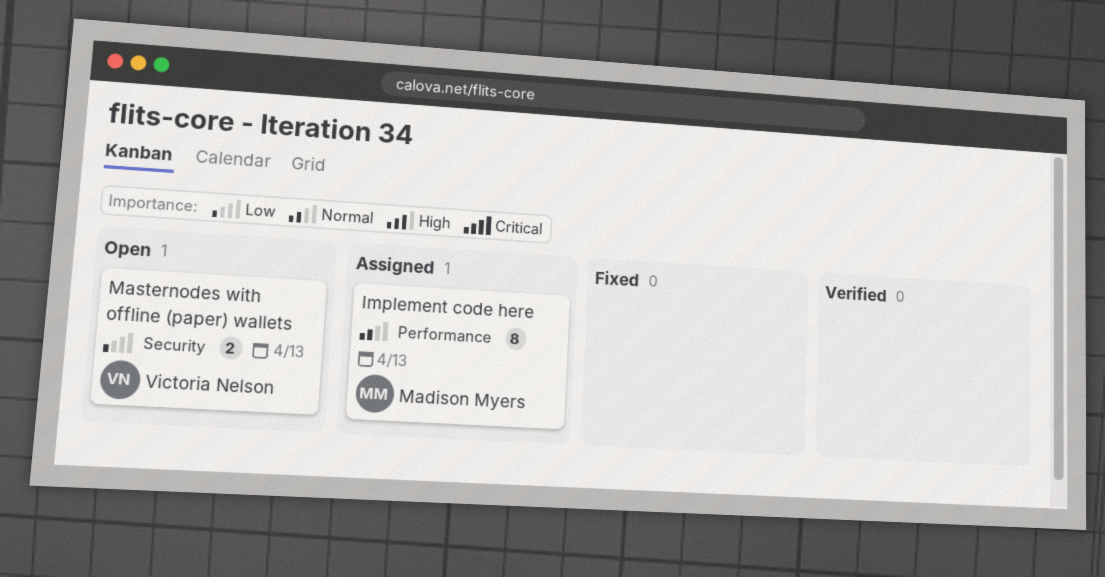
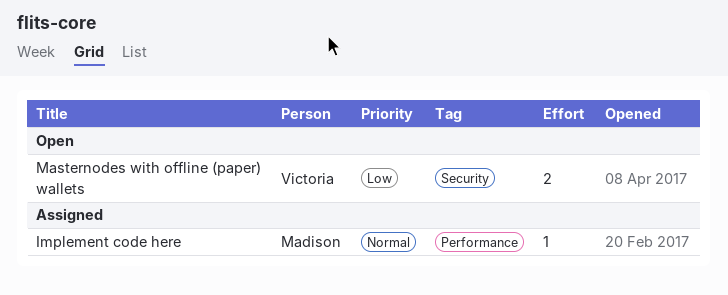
Implement code here, estimate: 8 -> 1

